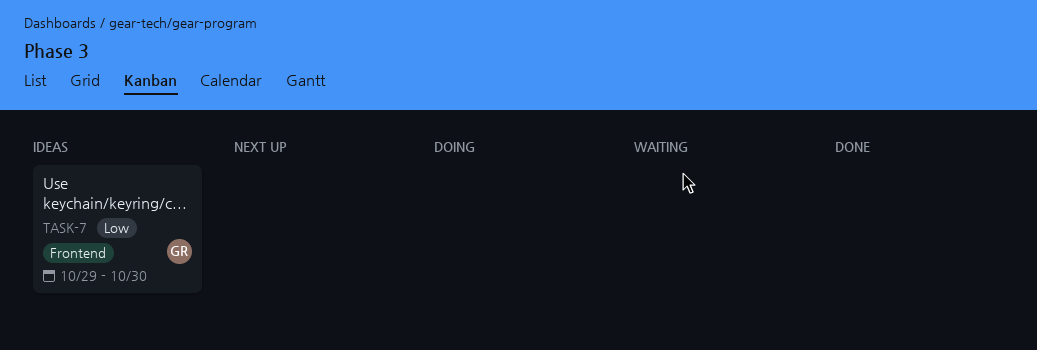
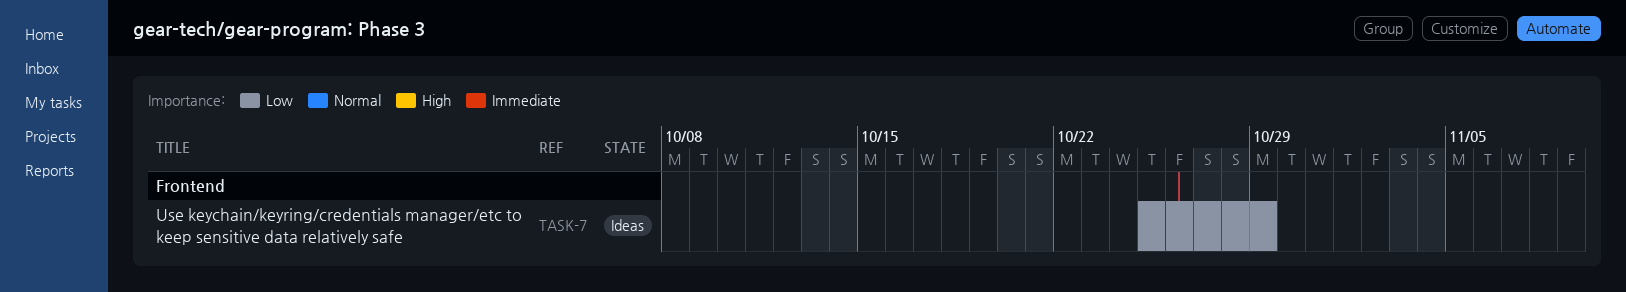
TASK-7, start: Oct 29 -> Oct 25
TASK-7, due: Oct 30 -> Oct 29

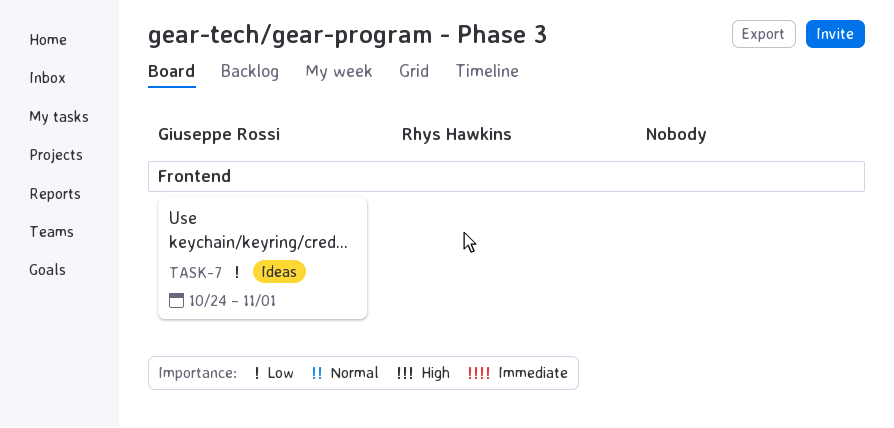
TASK-7, start: Oct 25 -> Oct 24
TASK-7, due: Oct 29 -> Nov 1

